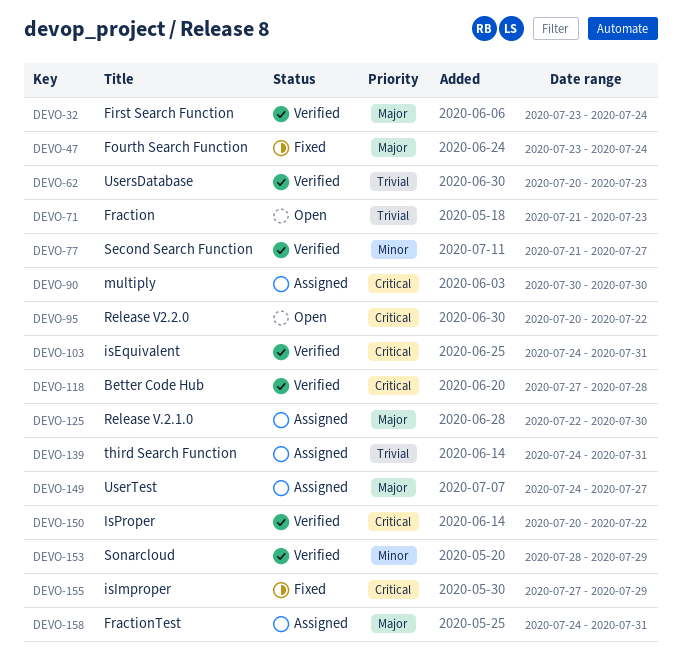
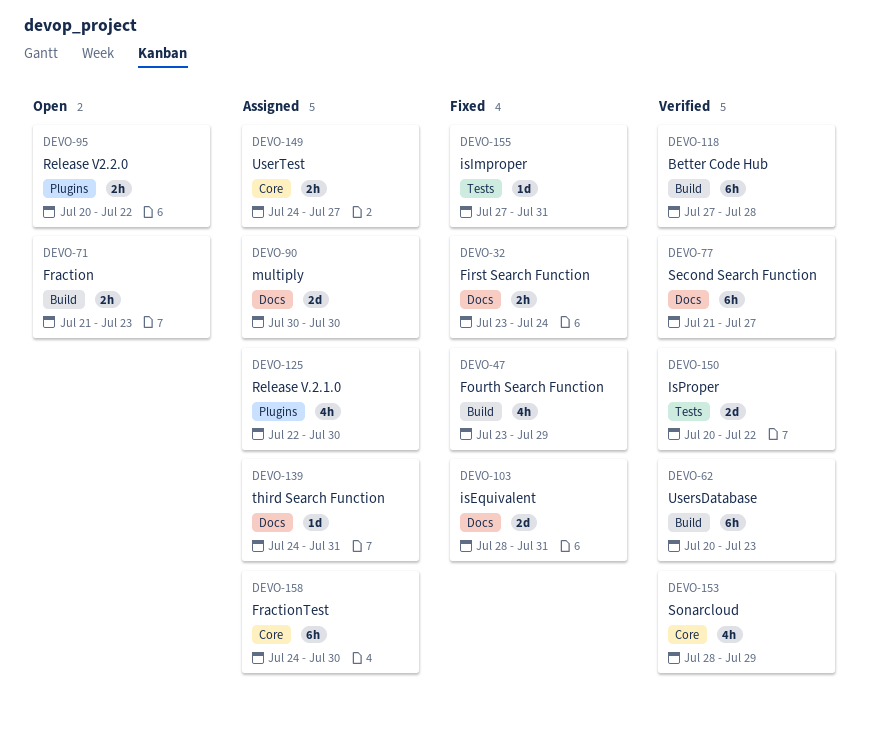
DEVO-32, status: Verified -> Fixed
DEVO-47, due: Jul 24 -> Jul 29
DEVO-103, status: Verified -> Fixed
DEVO-103, start: Jul 24 -> Jul 28
DEVO-155, due: Jul 29 -> Jul 31
DEVO-158, due: Jul 31 -> Jul 30

